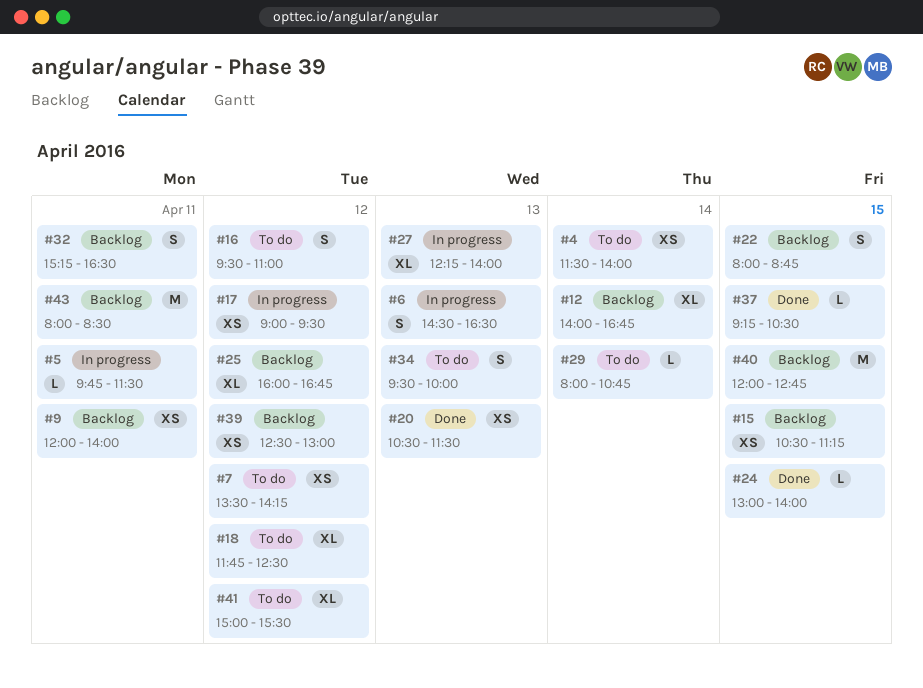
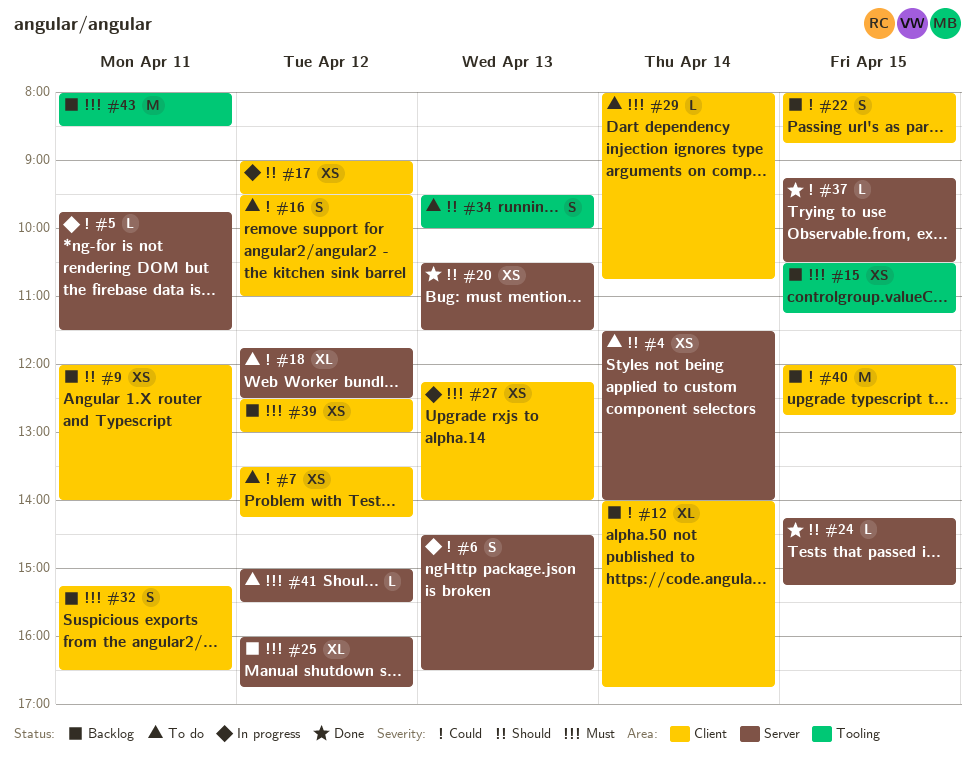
#24, begins: 13:00 -> 14:15
#24, ends: 14:00 -> 15:15
#27, estimate: XL -> XS
#41, estimate: XL -> L

